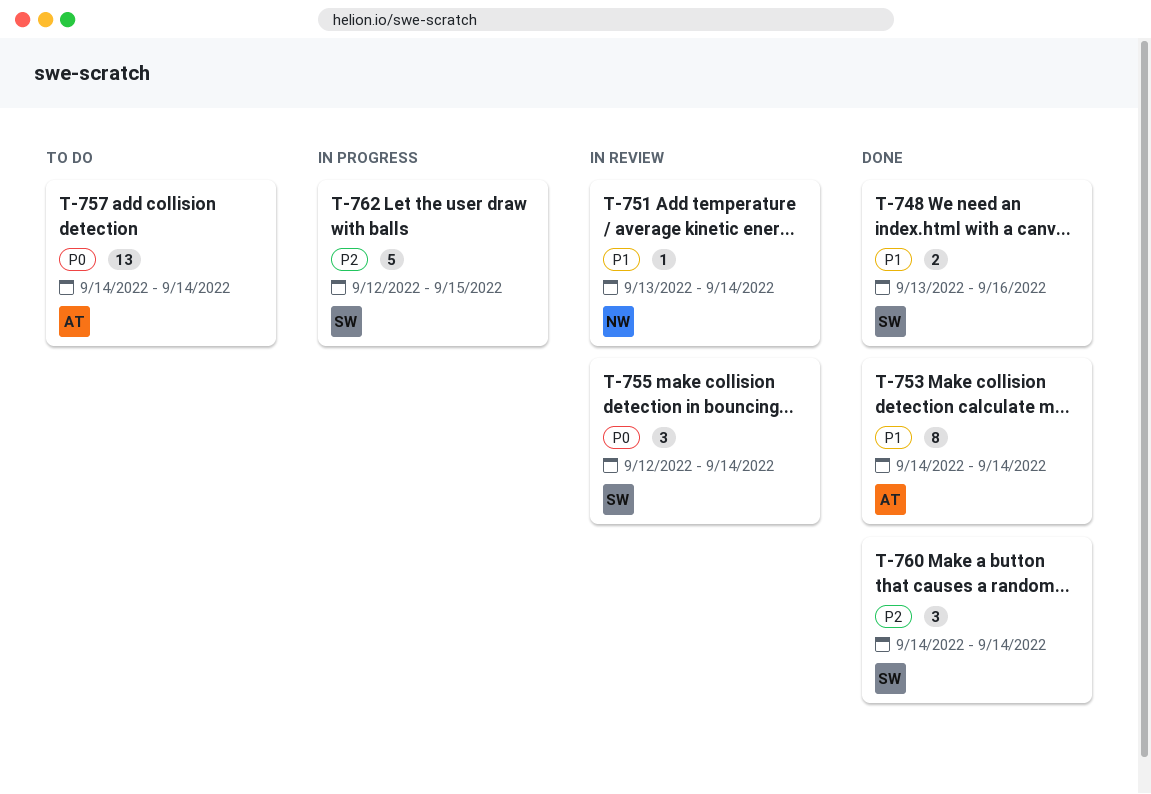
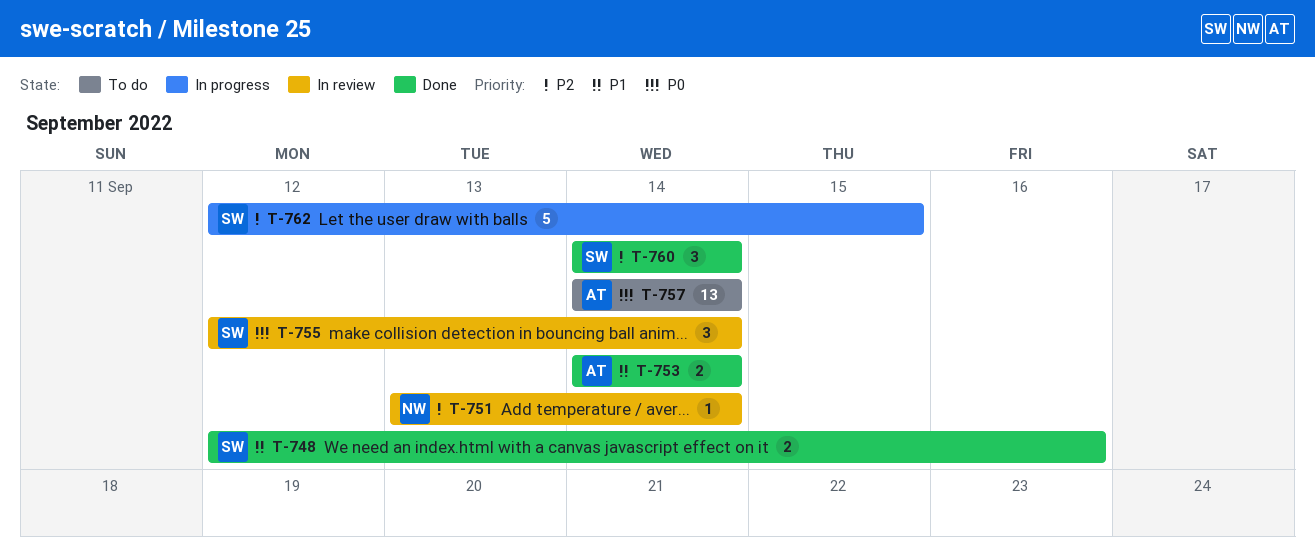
T-748, start: Sep 13 -> Sep 12
T-751, priority: P1 -> P2
T-753, estimate: 8 -> 2

